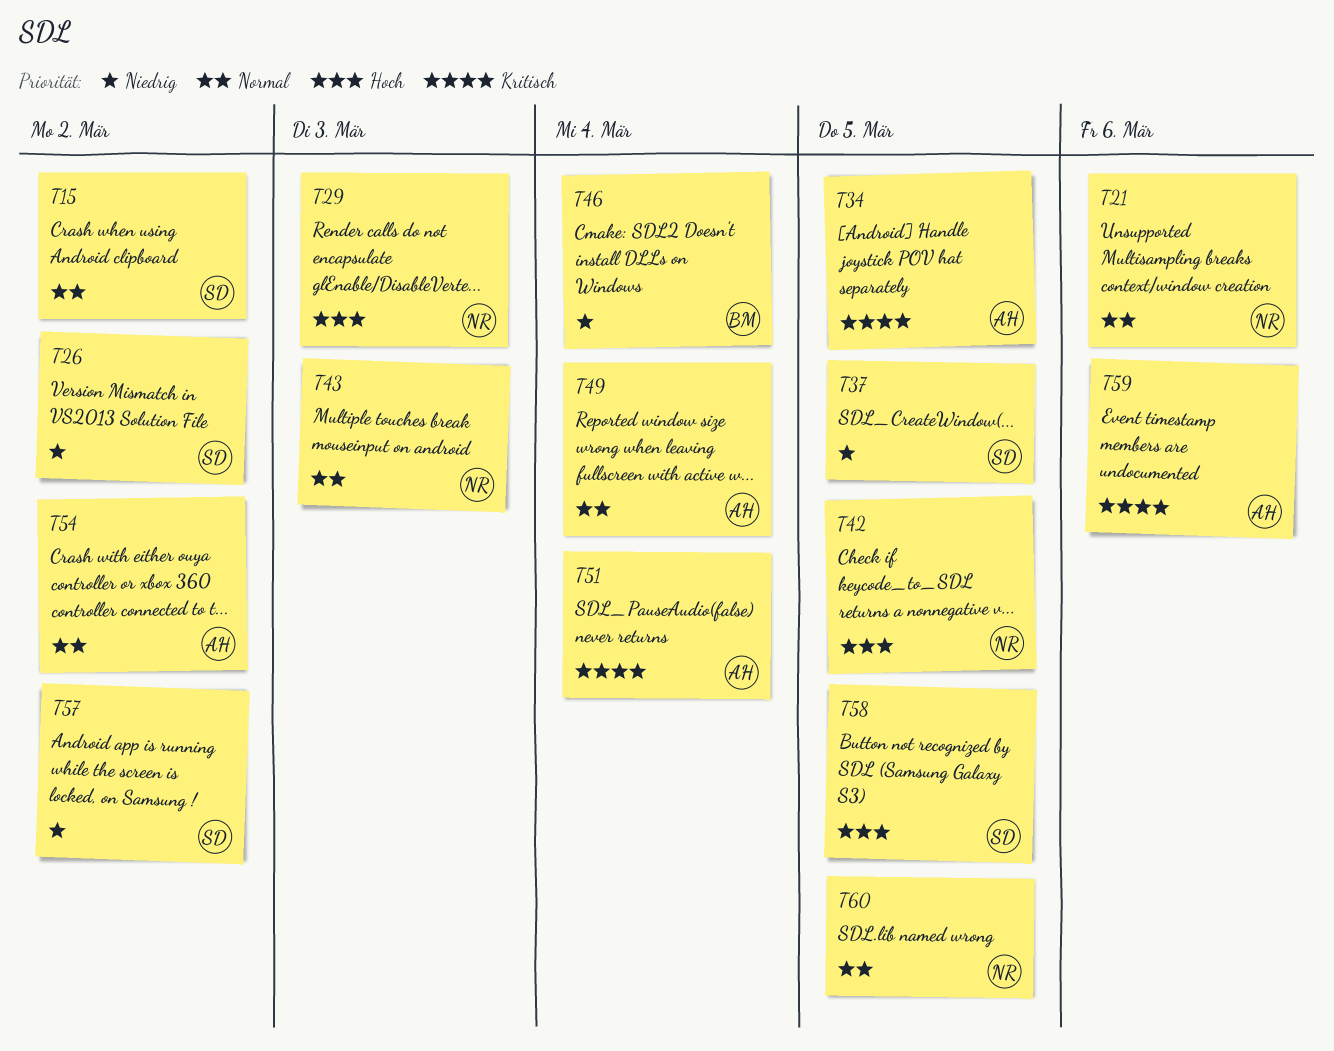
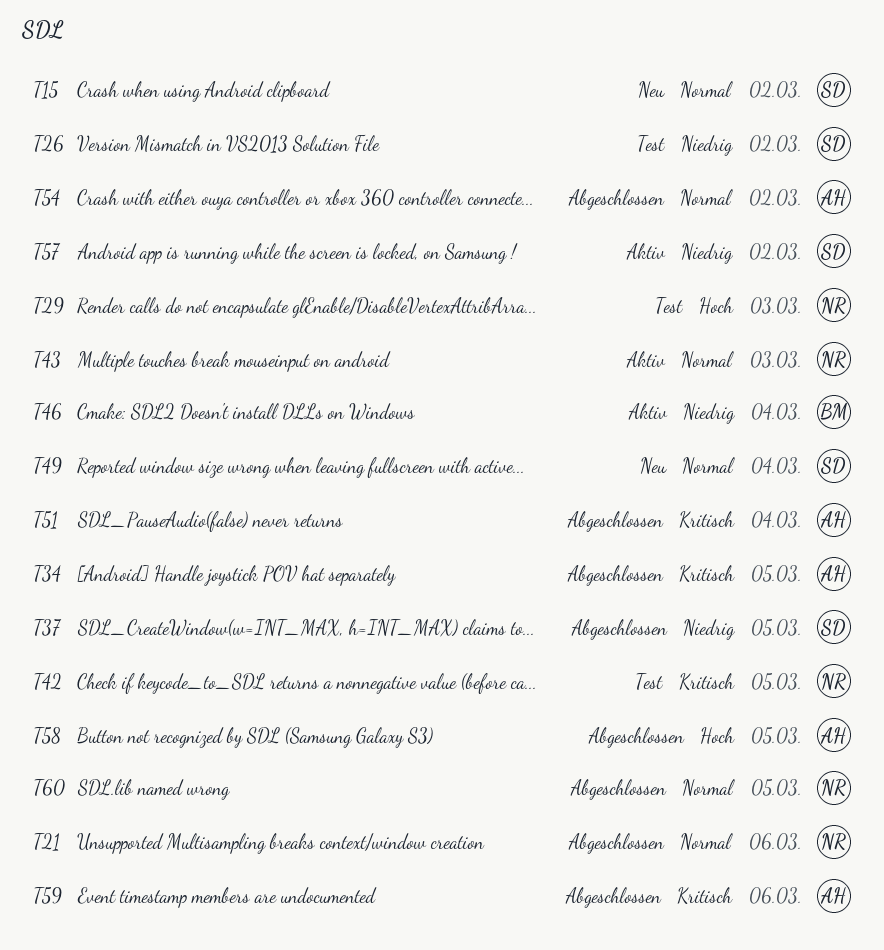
T42, priority: Hoch -> Kritisch
T49, owner: AH -> SD
T58, owner: SD -> AH

